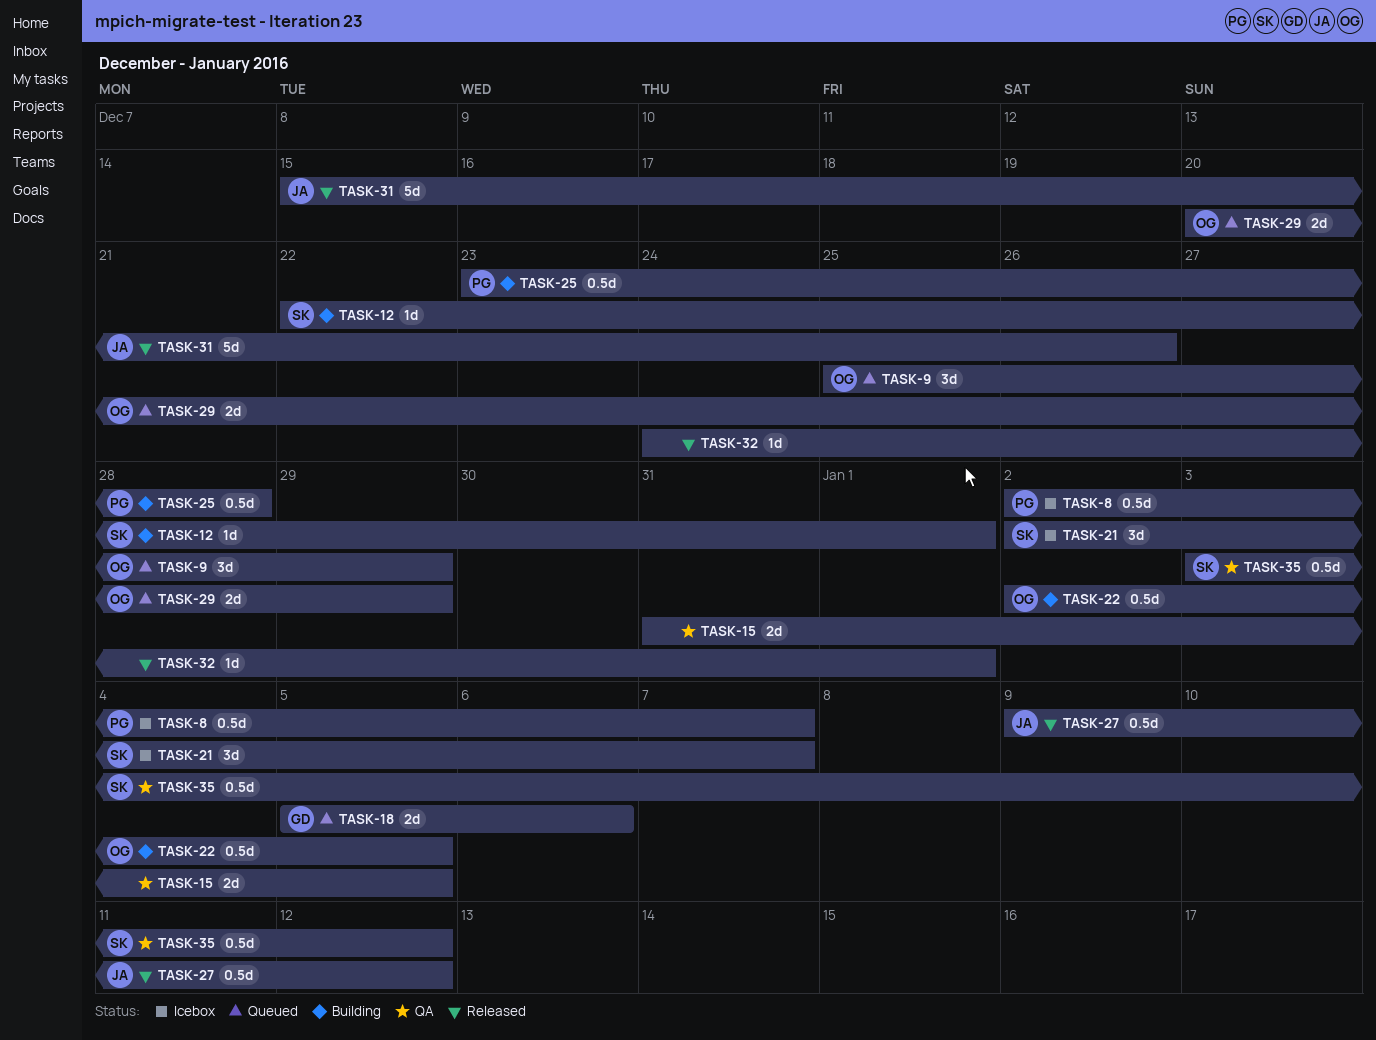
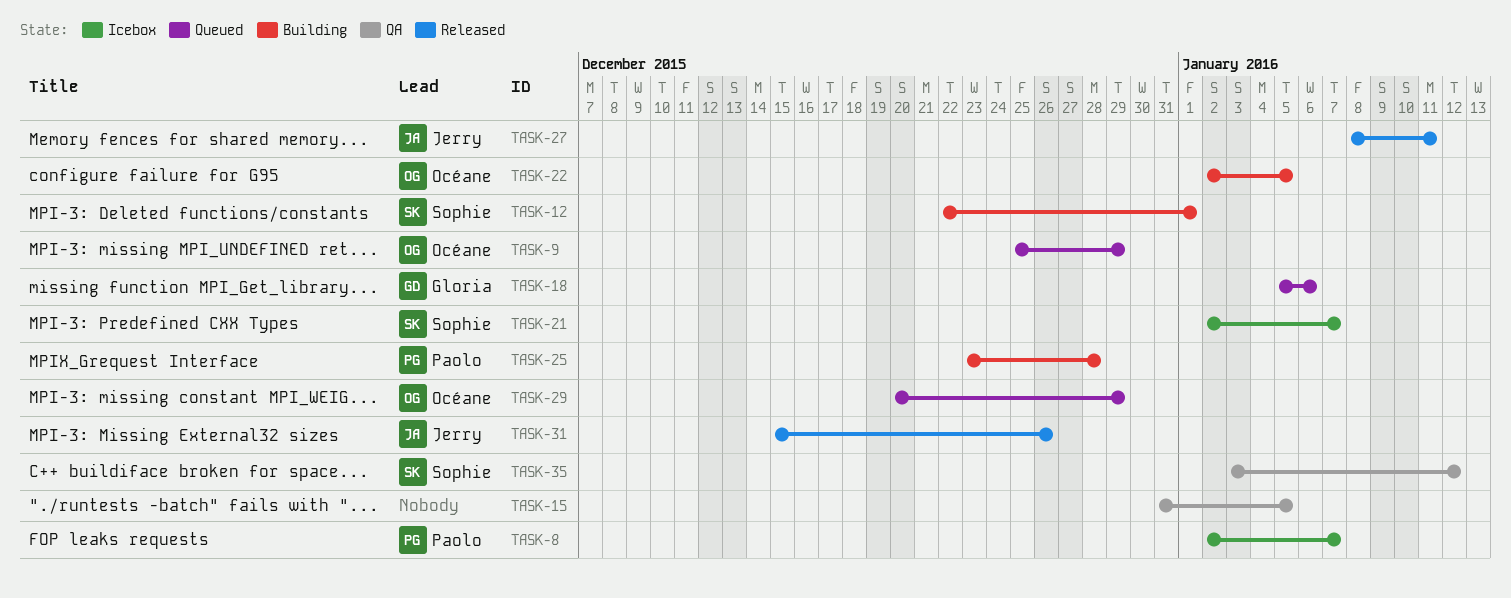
TASK-27, start: Jan 9 -> Jan 8
TASK-27, due: Jan 12 -> Jan 11
TASK-32: present -> none

